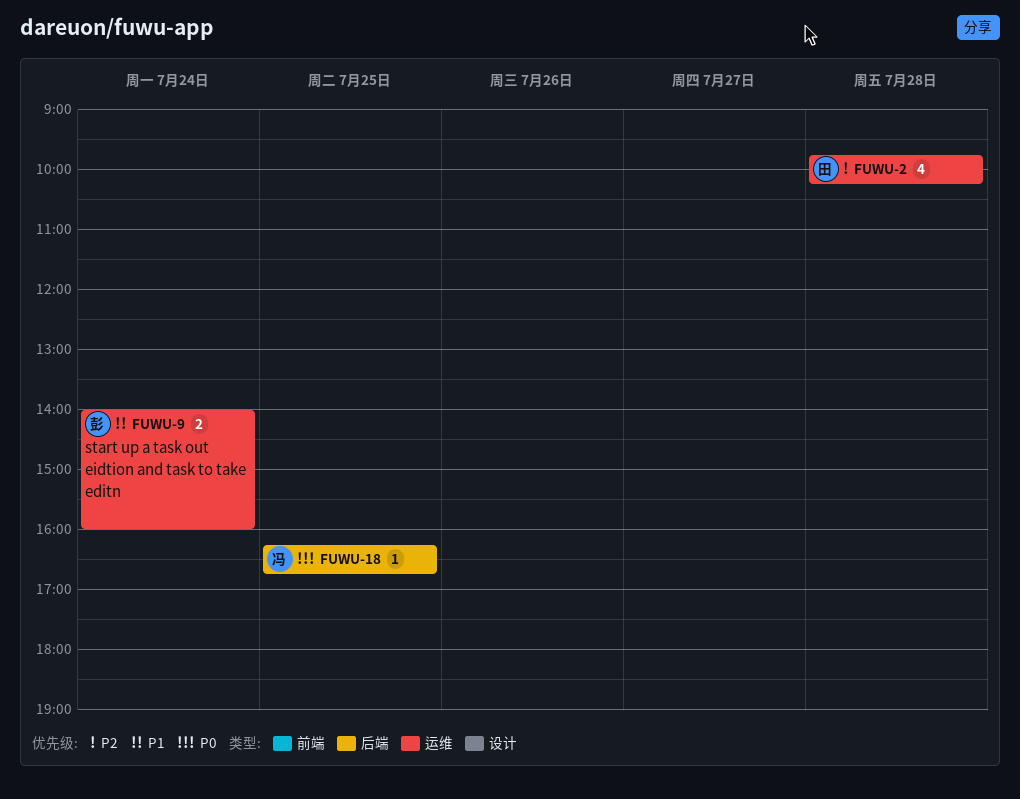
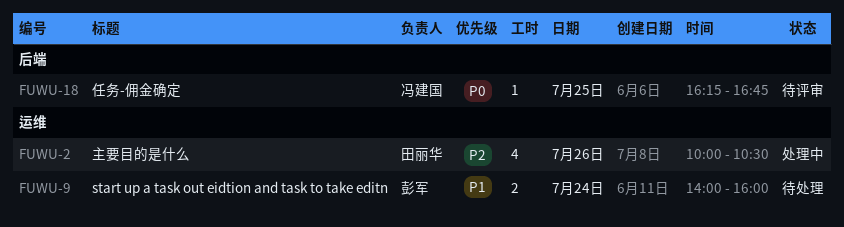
FUWU-2, day: Jul 28 -> Jul 26
FUWU-2, begins: 09:45 -> 10:00
FUWU-2, ends: 10:15 -> 10:30

